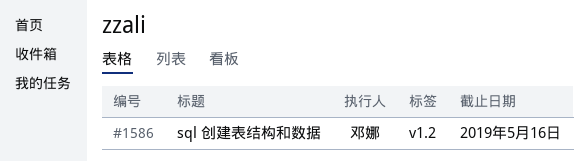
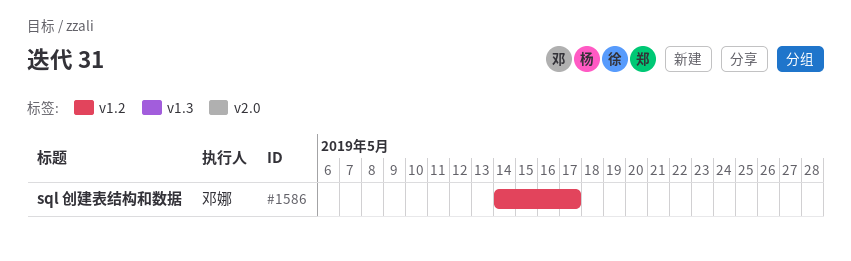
#1586, due: May 16 -> May 17

